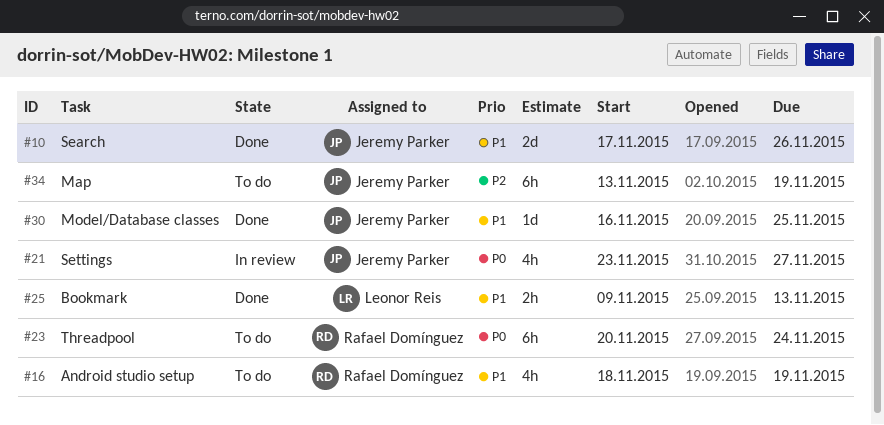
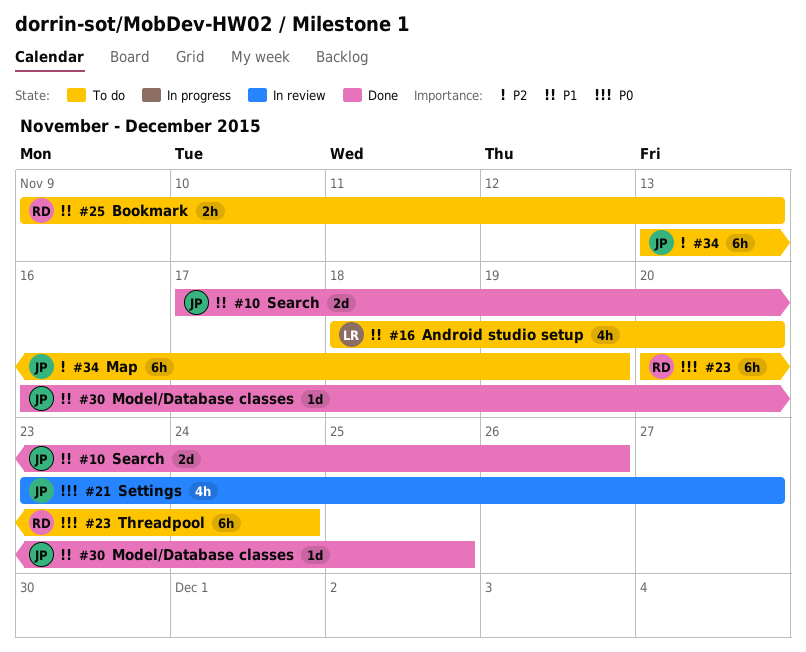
#16, owner: Rafael Domínguez -> Leonor Reis
#16, due: Nov 19 -> Nov 20
#25, status: Done -> To do
#25, owner: Leonor Reis -> Rafael Domínguez

